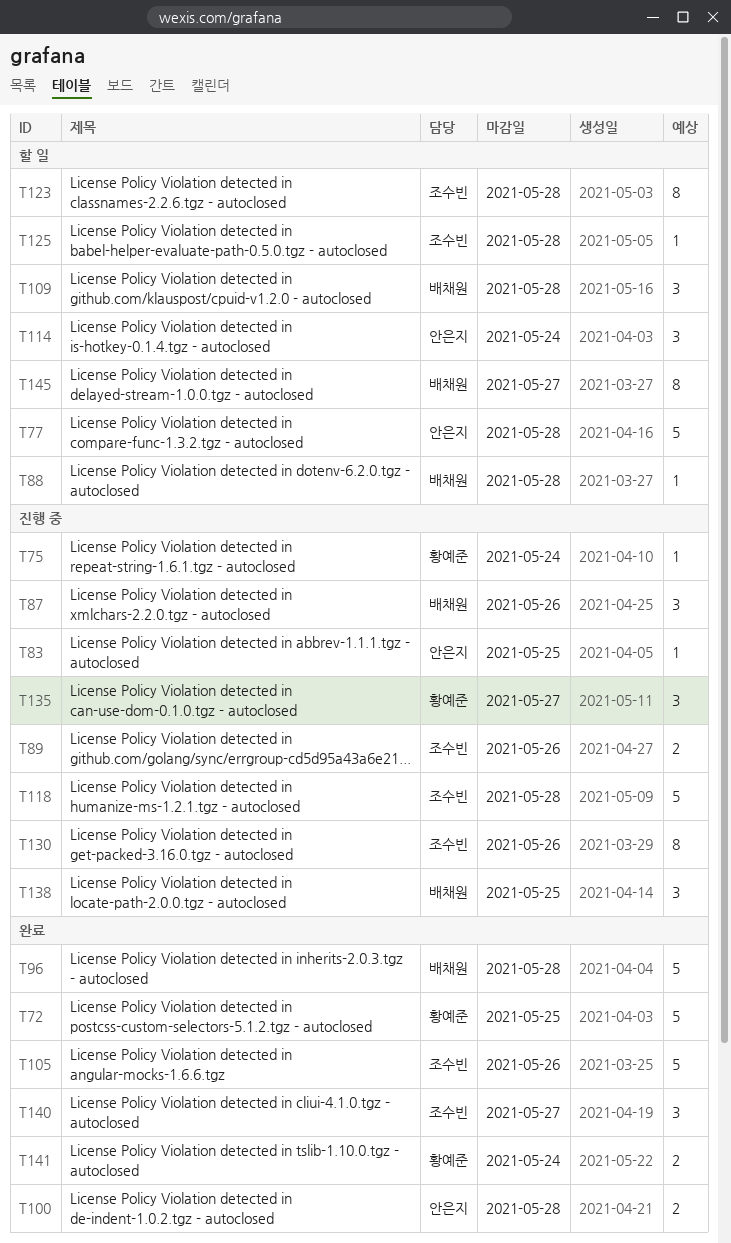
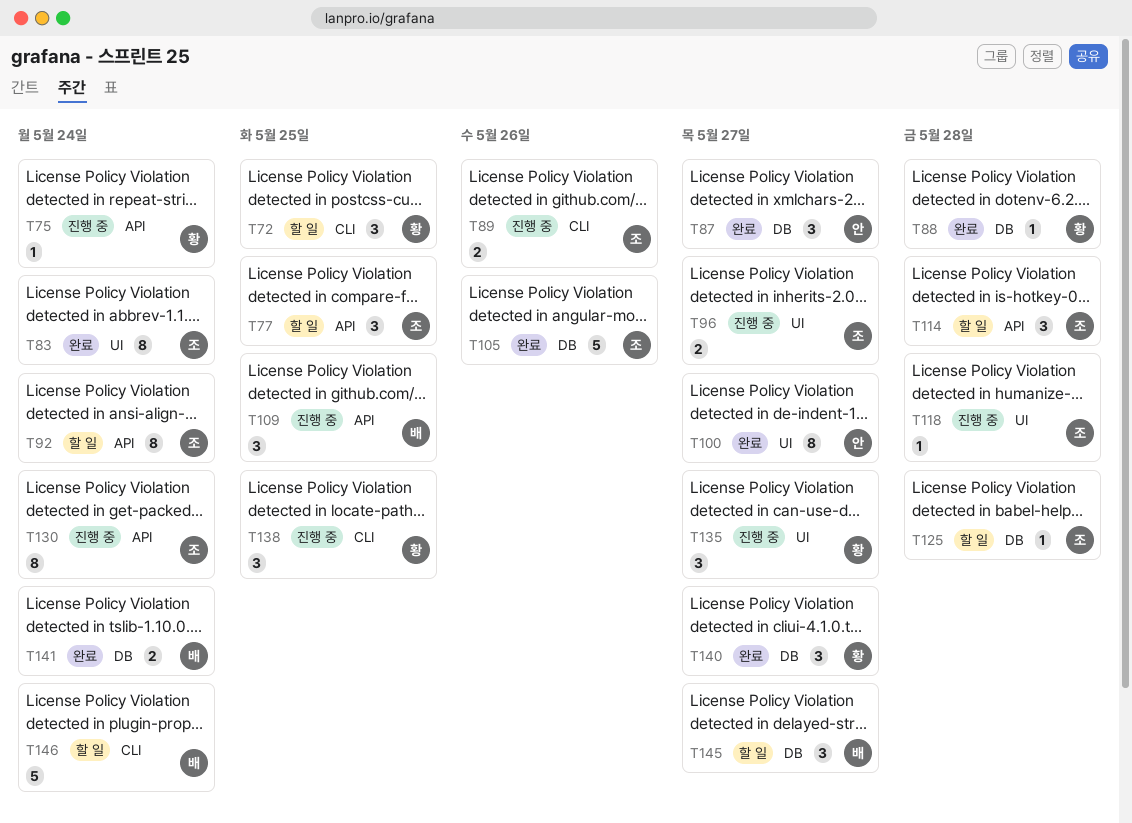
T72, status: 완료 -> 할 일
T72, estimate: 5 -> 3
T77, owner: 안은지 -> 조수빈
T77, estimate: 5 -> 3
T77, due: May 28 -> May 25
T83, status: 진행 중 -> 완료
T83, owner: 안은지 -> 조수빈
T83, estimate: 1 -> 8
T83, due: May 25 -> May 24
T87, status: 진행 중 -> 완료
T87, owner: 배채원 -> 안은지
T87, due: May 26 -> May 27
T88, status: 할 일 -> 완료
T88, owner: 배채원 -> 황예준
T92: none -> present
T96, status: 완료 -> 진행 중
T96, owner: 배채원 -> 조수빈
T96, estimate: 5 -> 2
T96, due: May 28 -> May 27
T100, estimate: 2 -> 8
T100, due: May 28 -> May 27
T109, status: 할 일 -> 진행 중
T109, due: May 28 -> May 25
T114, owner: 안은지 -> 조수빈
T114, due: May 24 -> May 28
T118, estimate: 5 -> 1
T123: present -> none
T130, due: May 26 -> May 24
T138, owner: 배채원 -> 황예준
T140, owner: 조수빈 -> 황예준
T141, owner: 황예준 -> 배채원
T145, estimate: 8 -> 3
T146: none -> present

